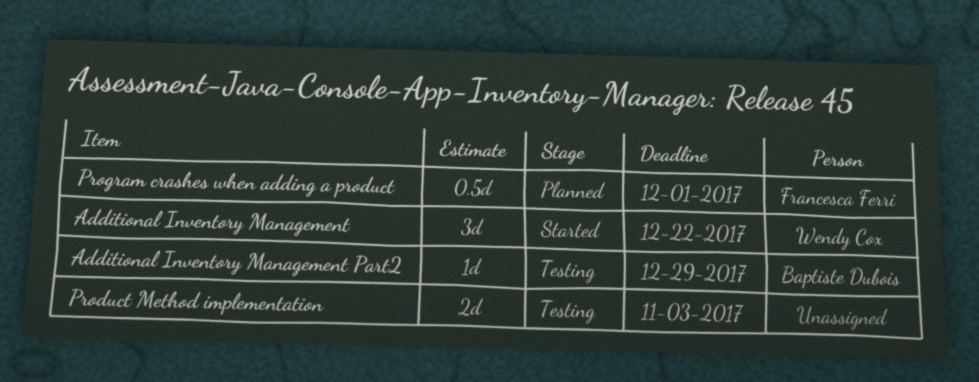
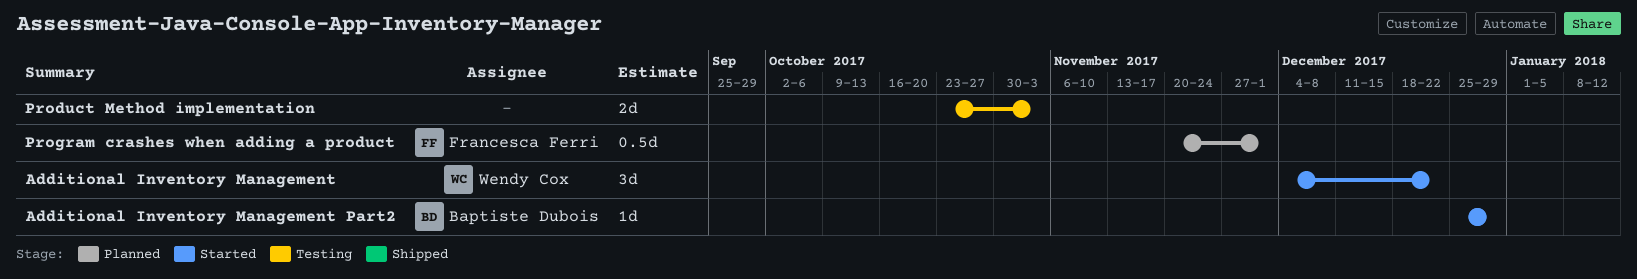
Additional Inventory Management Part2, status: Testing -> Started

